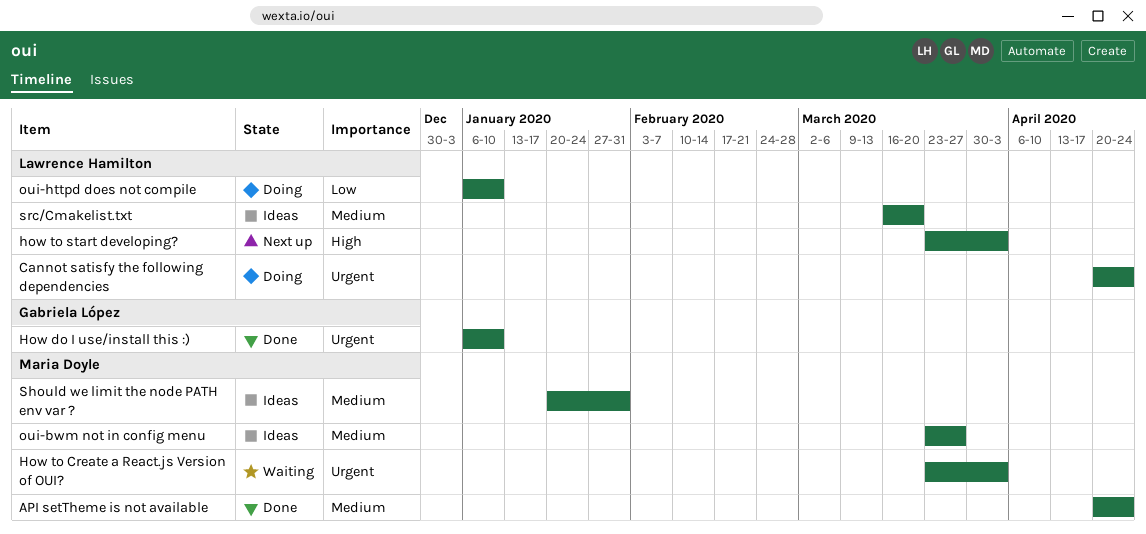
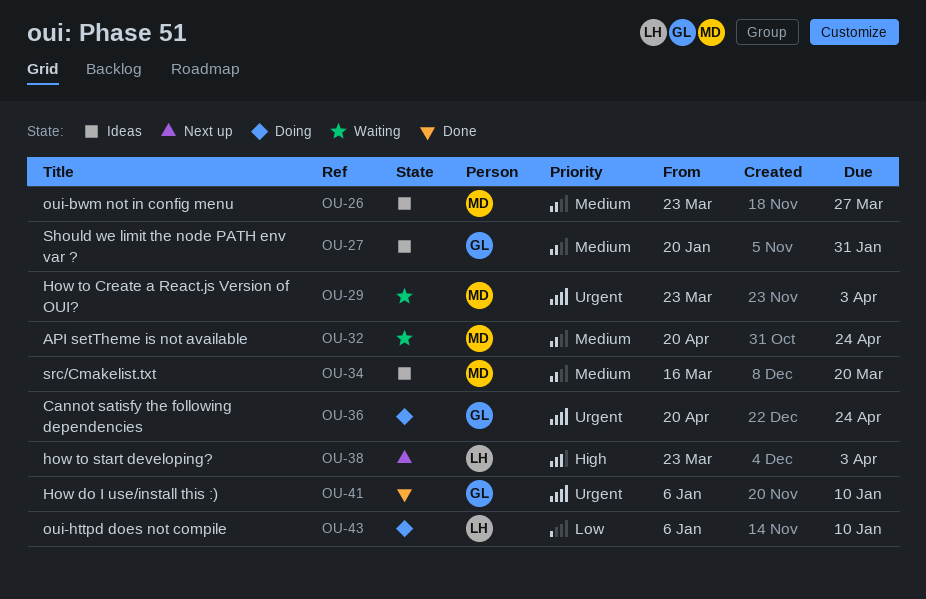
API setTheme is not available, status: Done -> Waiting
Cannot satisfy the following dependencies, owner: Lawrence Hamilton -> Gabriela López
Should we limit the node PATH env var ?, owner: Maria Doyle -> Gabriela López
src/Cmakelist.txt, owner: Lawrence Hamilton -> Maria Doyle

